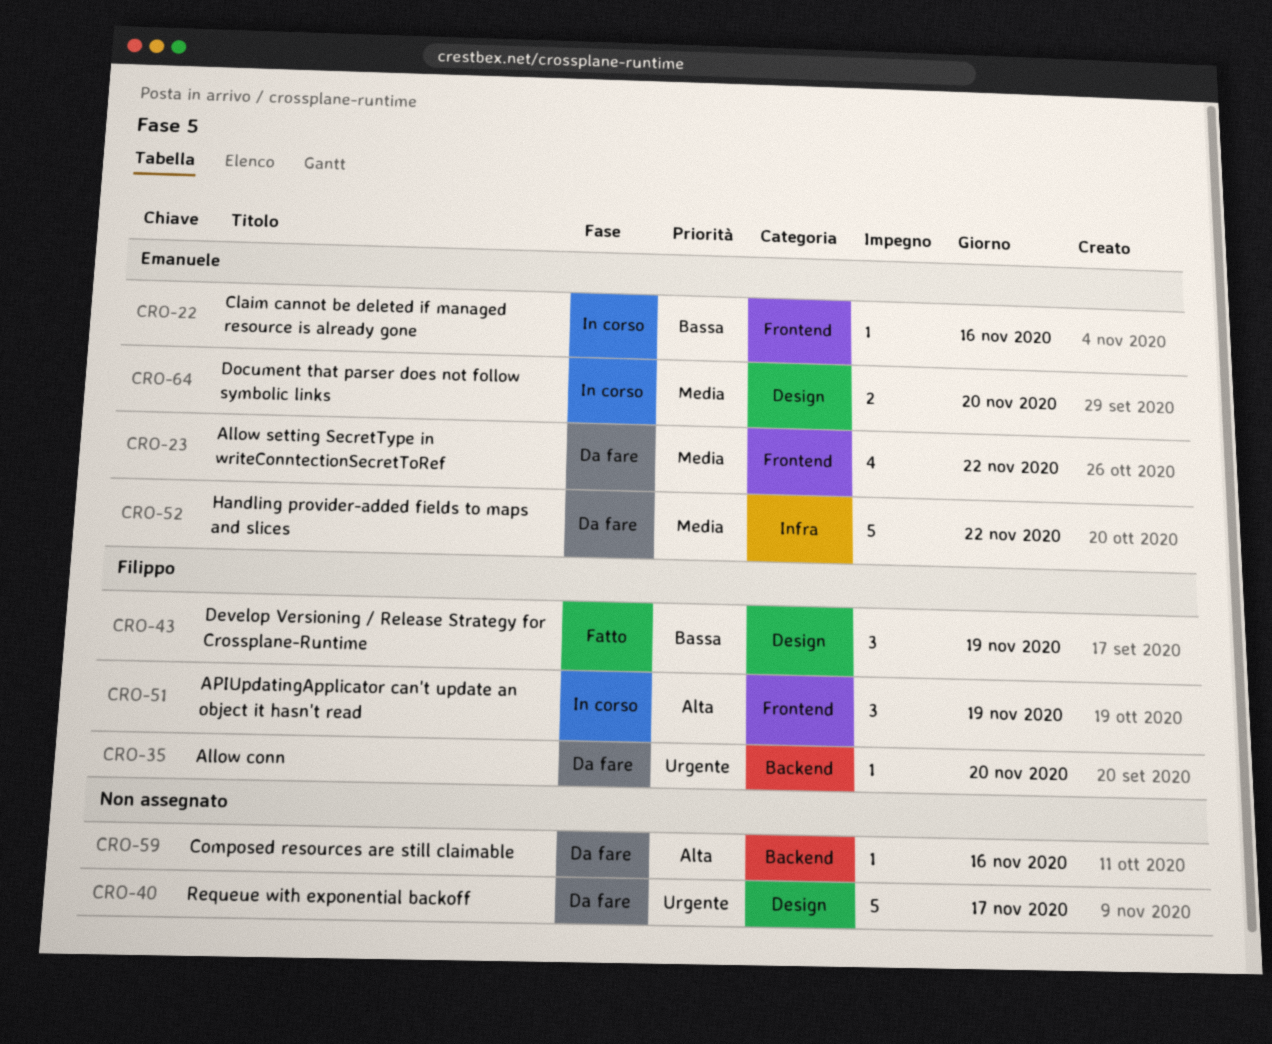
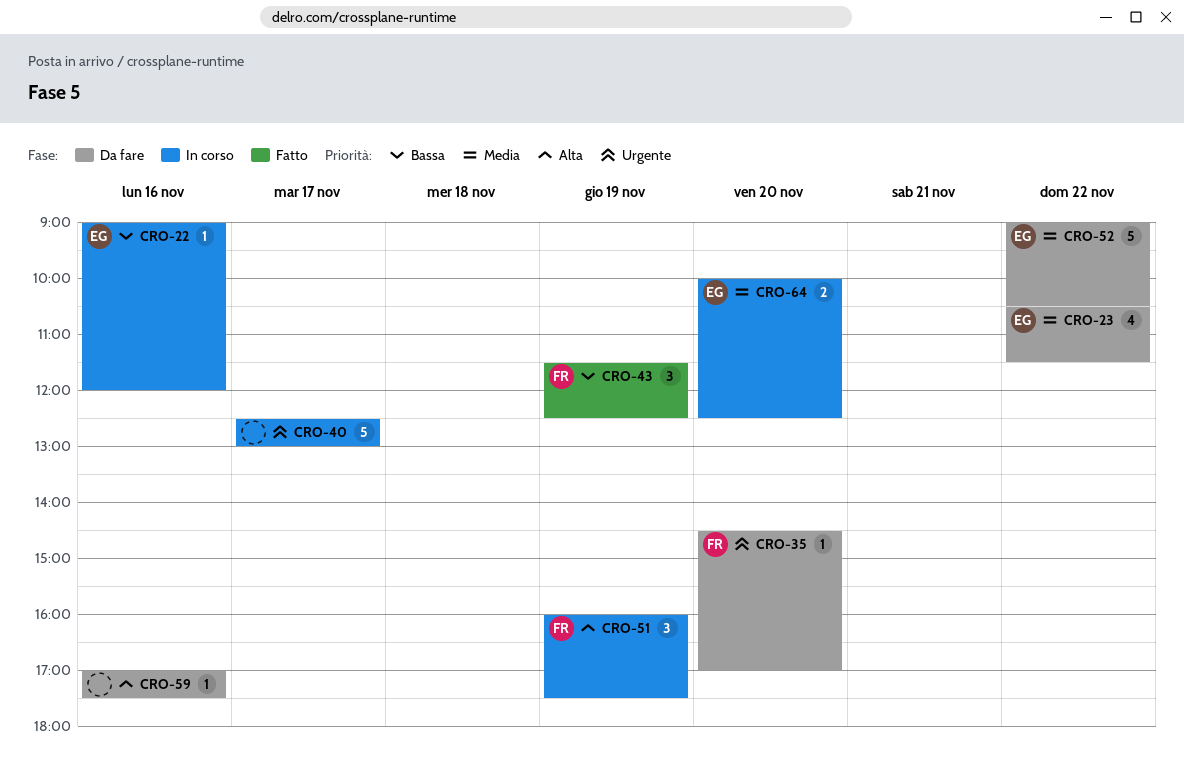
CRO-40, status: Da fare -> In corso

